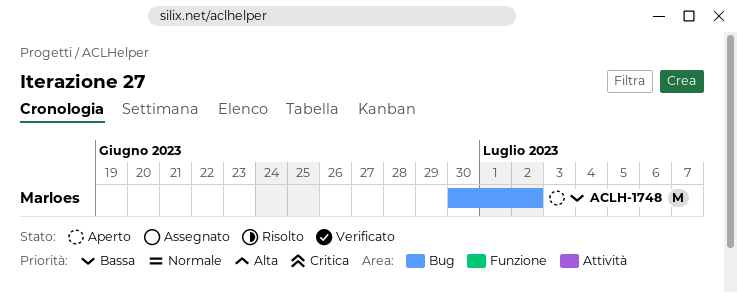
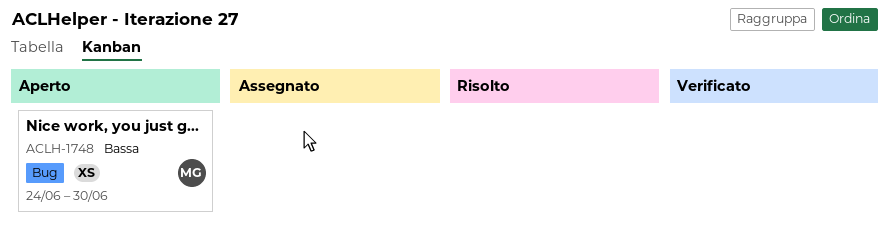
ACLH-1748, estimate: M -> XS
ACLH-1748, start: Jun 30 -> Jun 24
ACLH-1748, due: Jul 2 -> Jun 30

